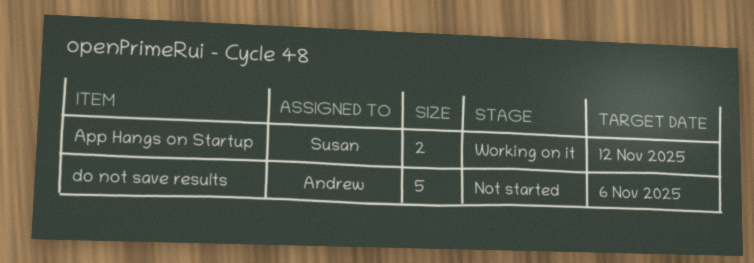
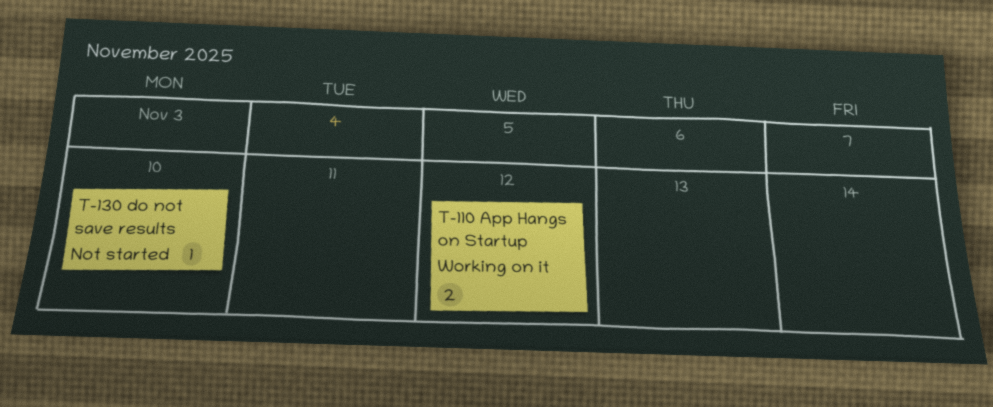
do not save results, estimate: 5 -> 1
do not save results, due: Nov 6 -> Nov 10

